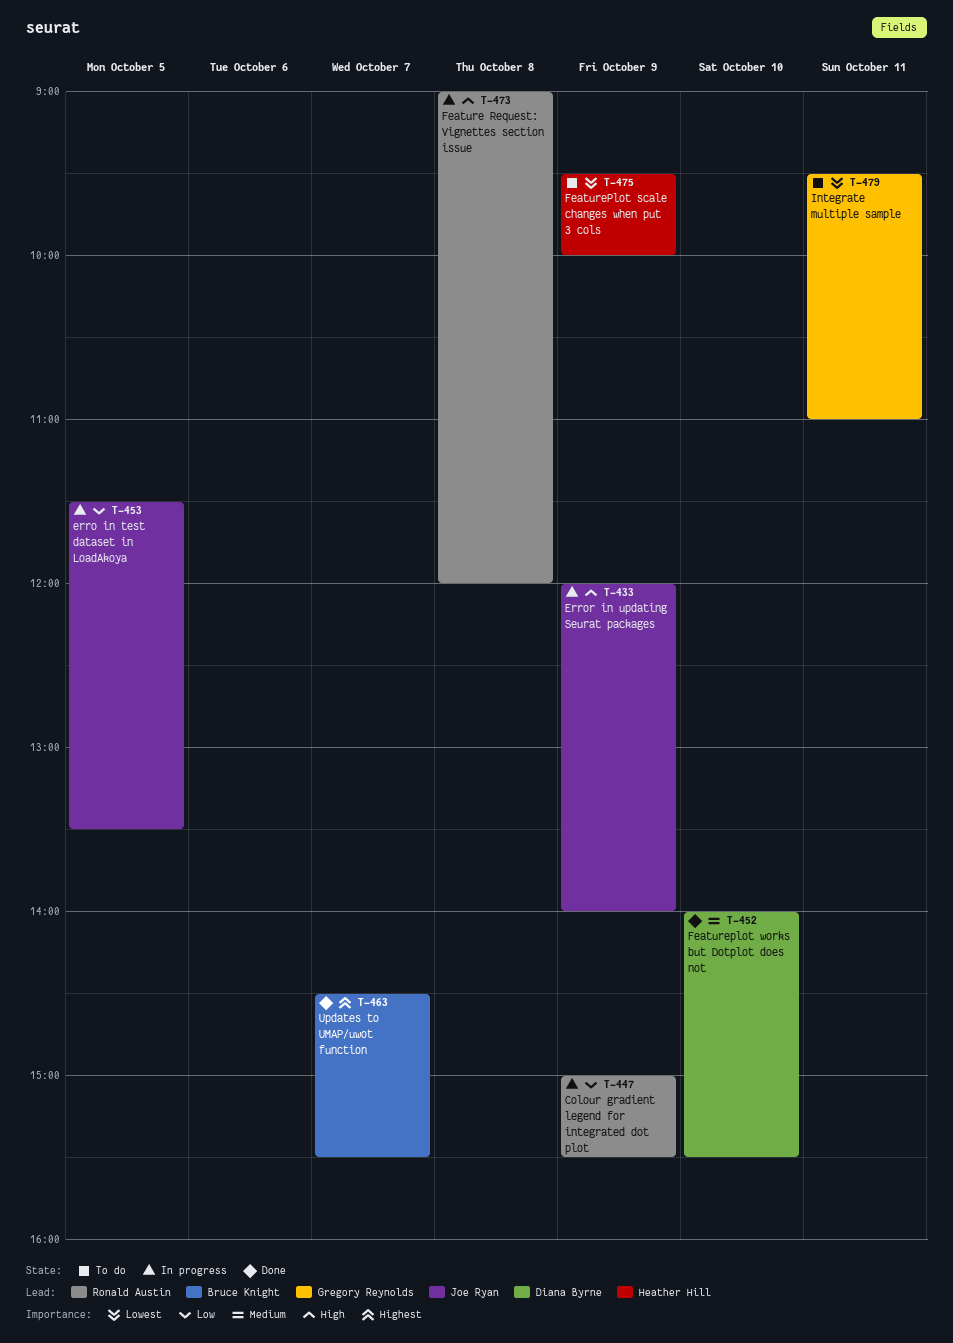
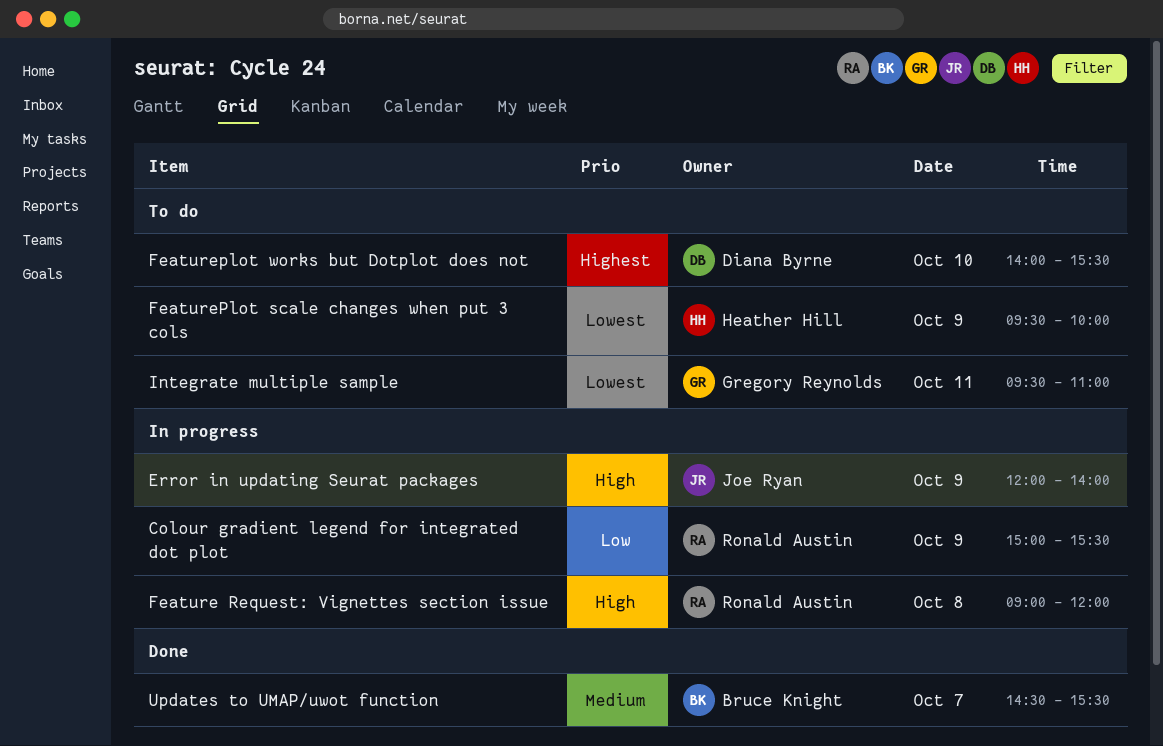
erro in test dataset in LoadAkoya: present -> none
Featureplot works but Dotplot does not, status: Done -> To do
Featureplot works but Dotplot does not, priority: Medium -> Highest
Updates to UMAP/uwot function, priority: Highest -> Medium

